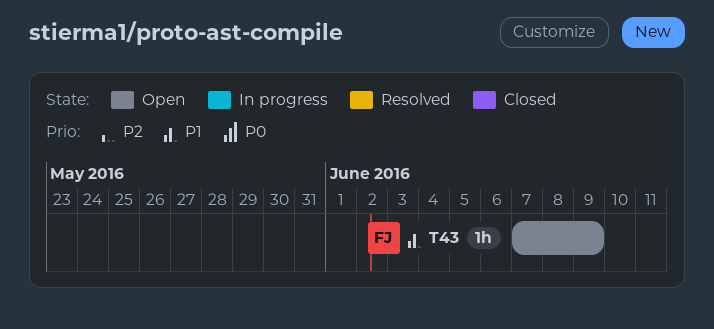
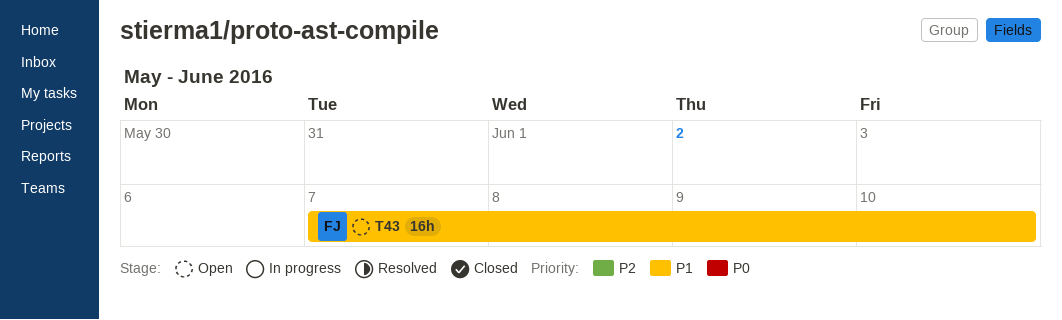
T43, estimate: 1h -> 16h
T43, due: Jun 9 -> Jun 10

